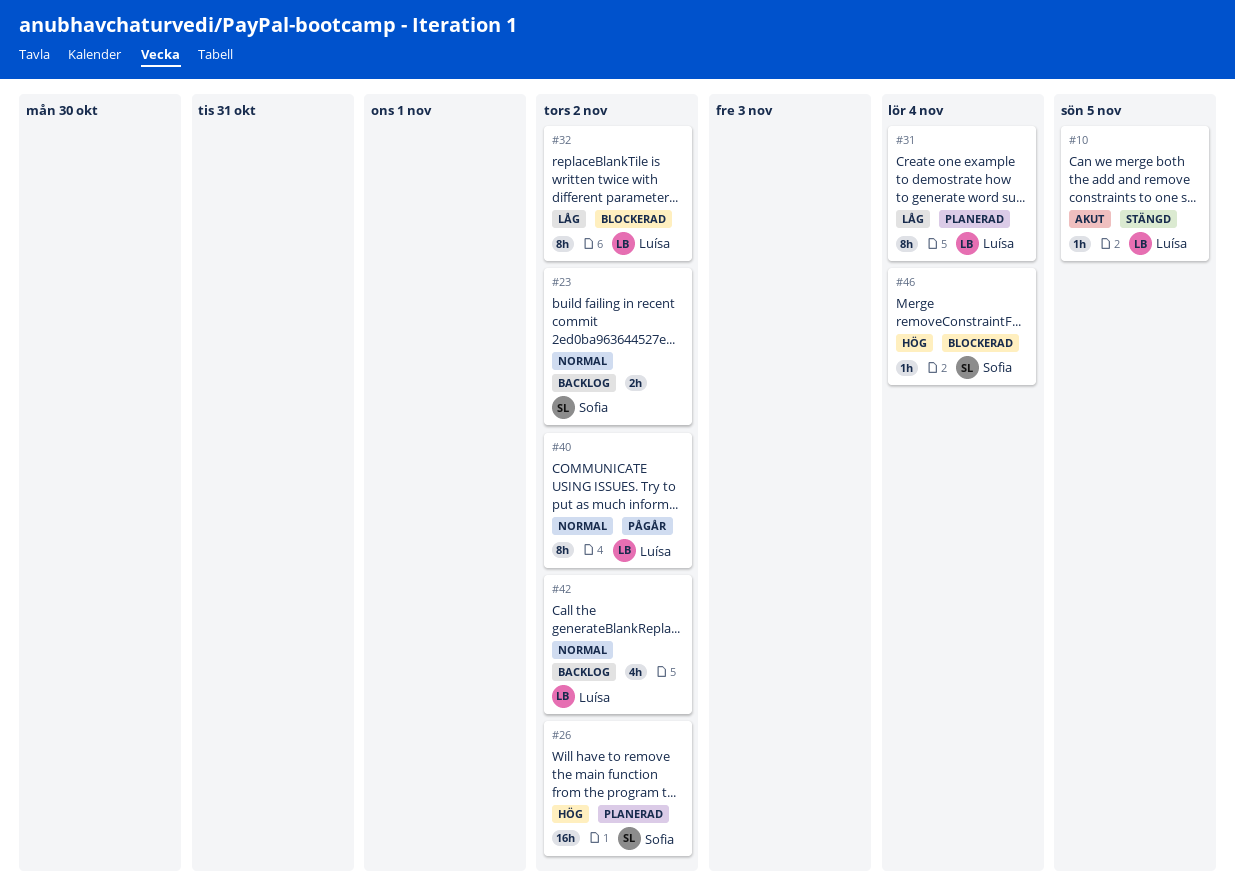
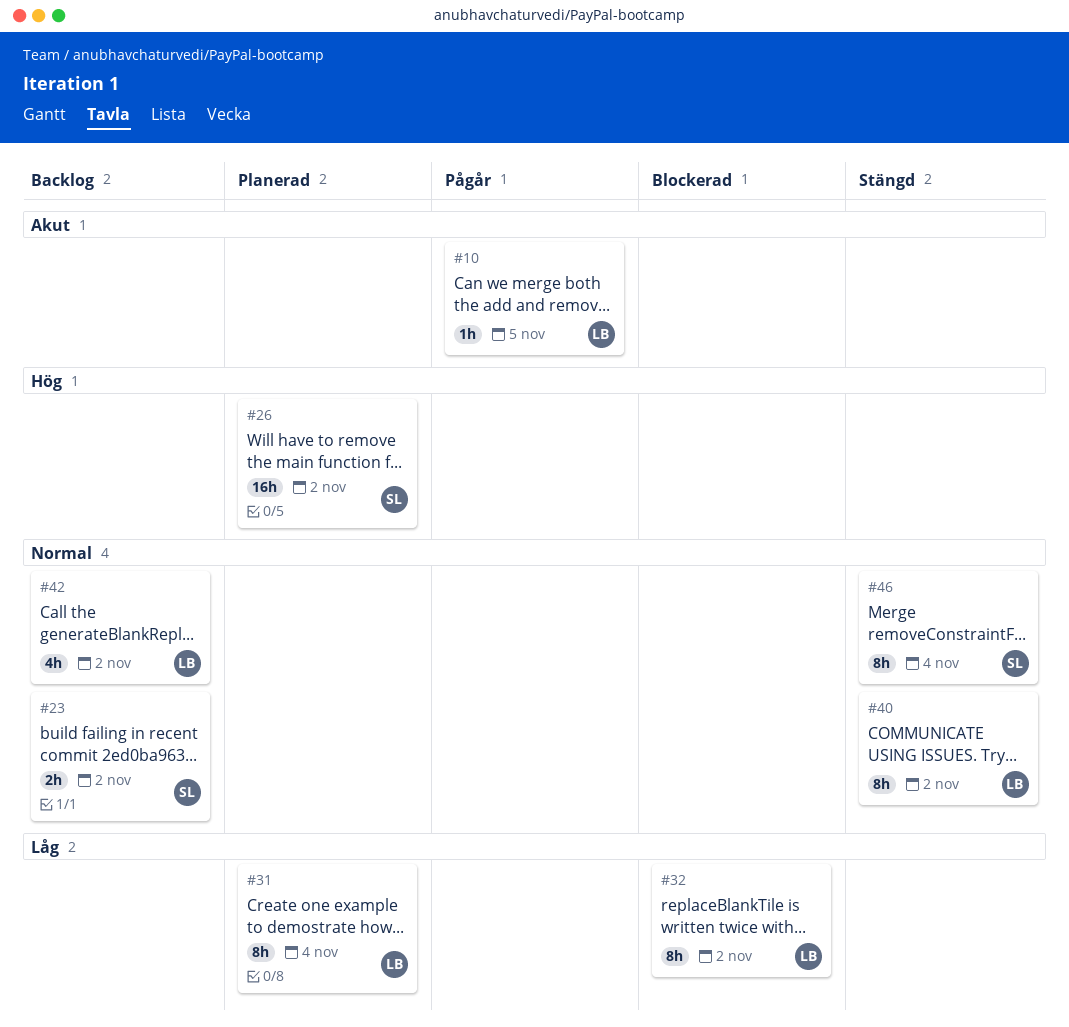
#10, status: Stängd -> Pågår
#40, status: Pågår -> Stängd
#46, status: Blockerad -> Stängd
#46, priority: Hög -> Normal
#46, estimate: 1h -> 8h

